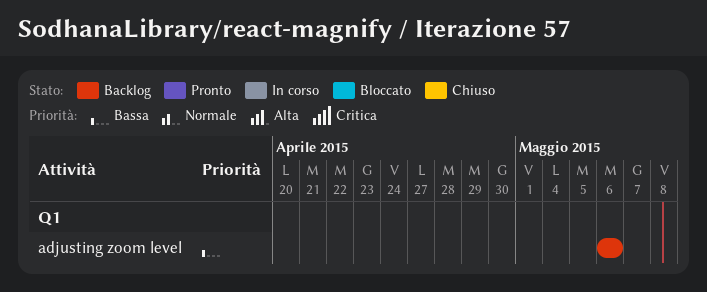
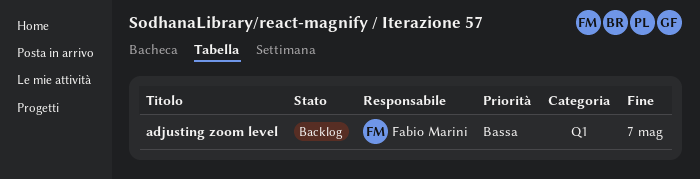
adjusting zoom level, due: May 6 -> May 7

